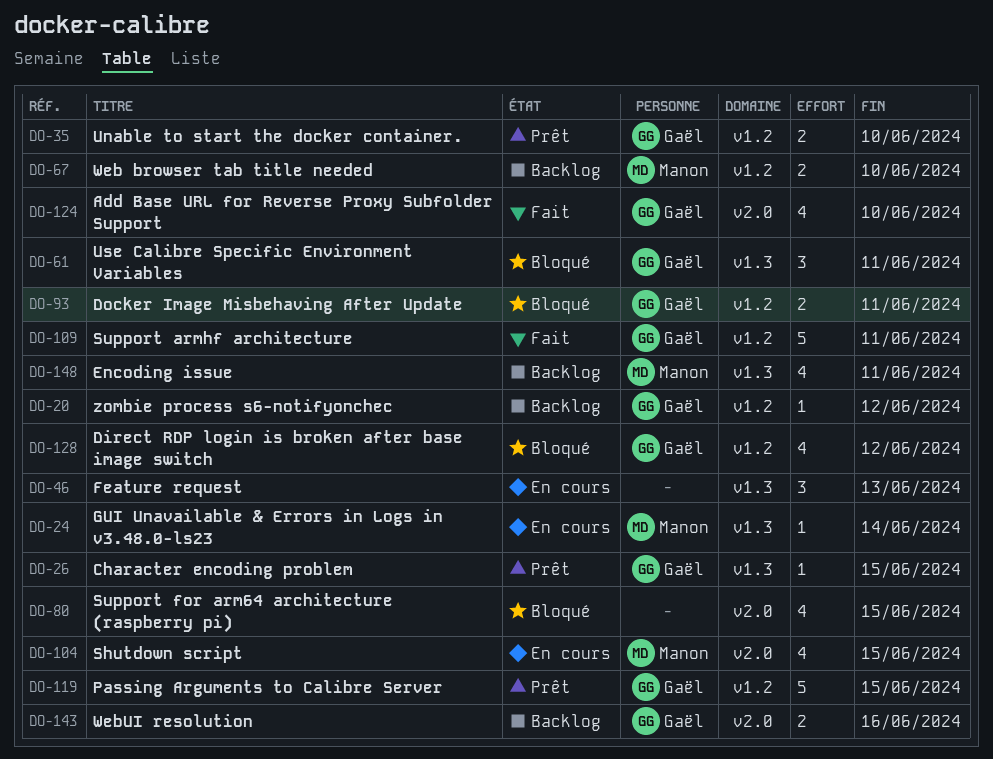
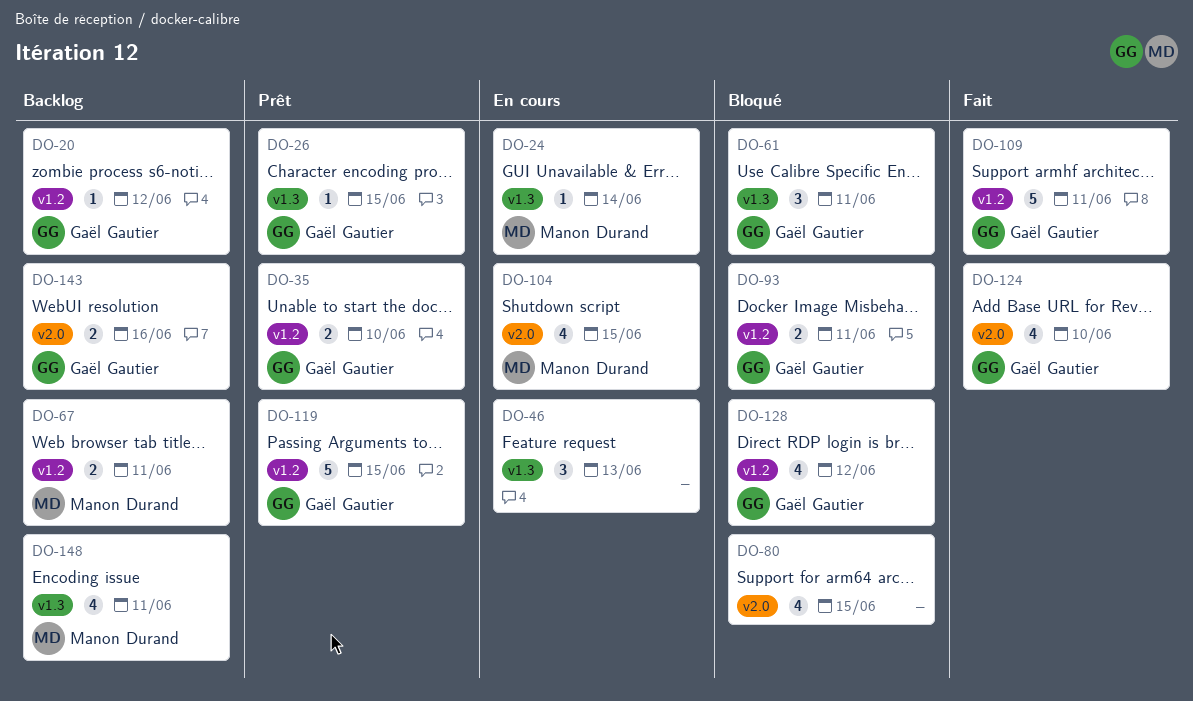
DO-67, due: Jun 10 -> Jun 11

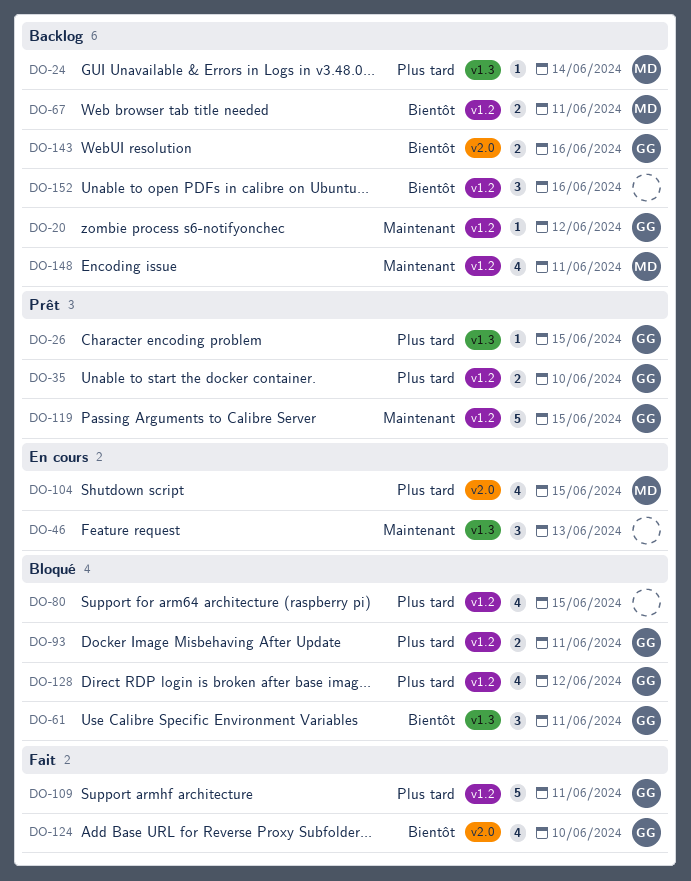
DO-24, status: En cours -> Backlog
DO-80, label: v2.0 -> v1.2
DO-148, label: v1.3 -> v1.2
DO-152: none -> present

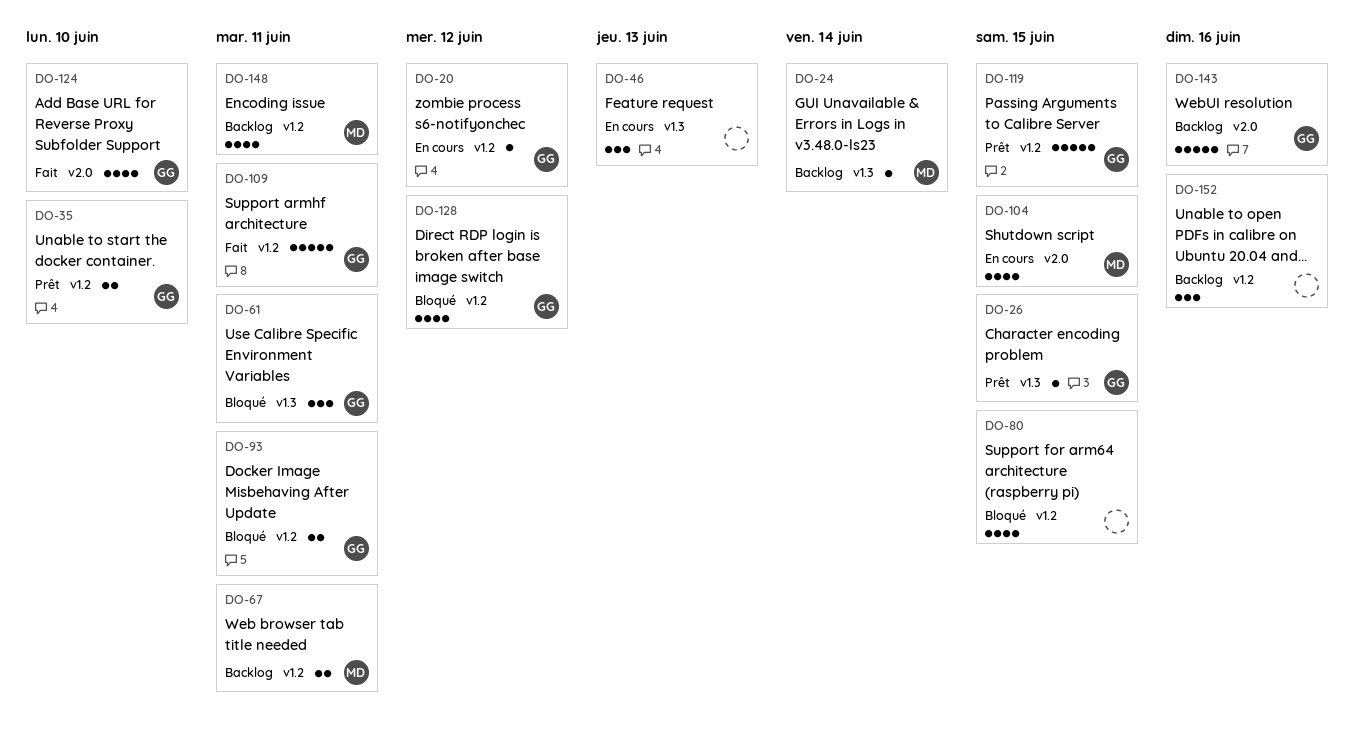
DO-20, status: Backlog -> En cours
DO-143, estimate: 2 -> 5

